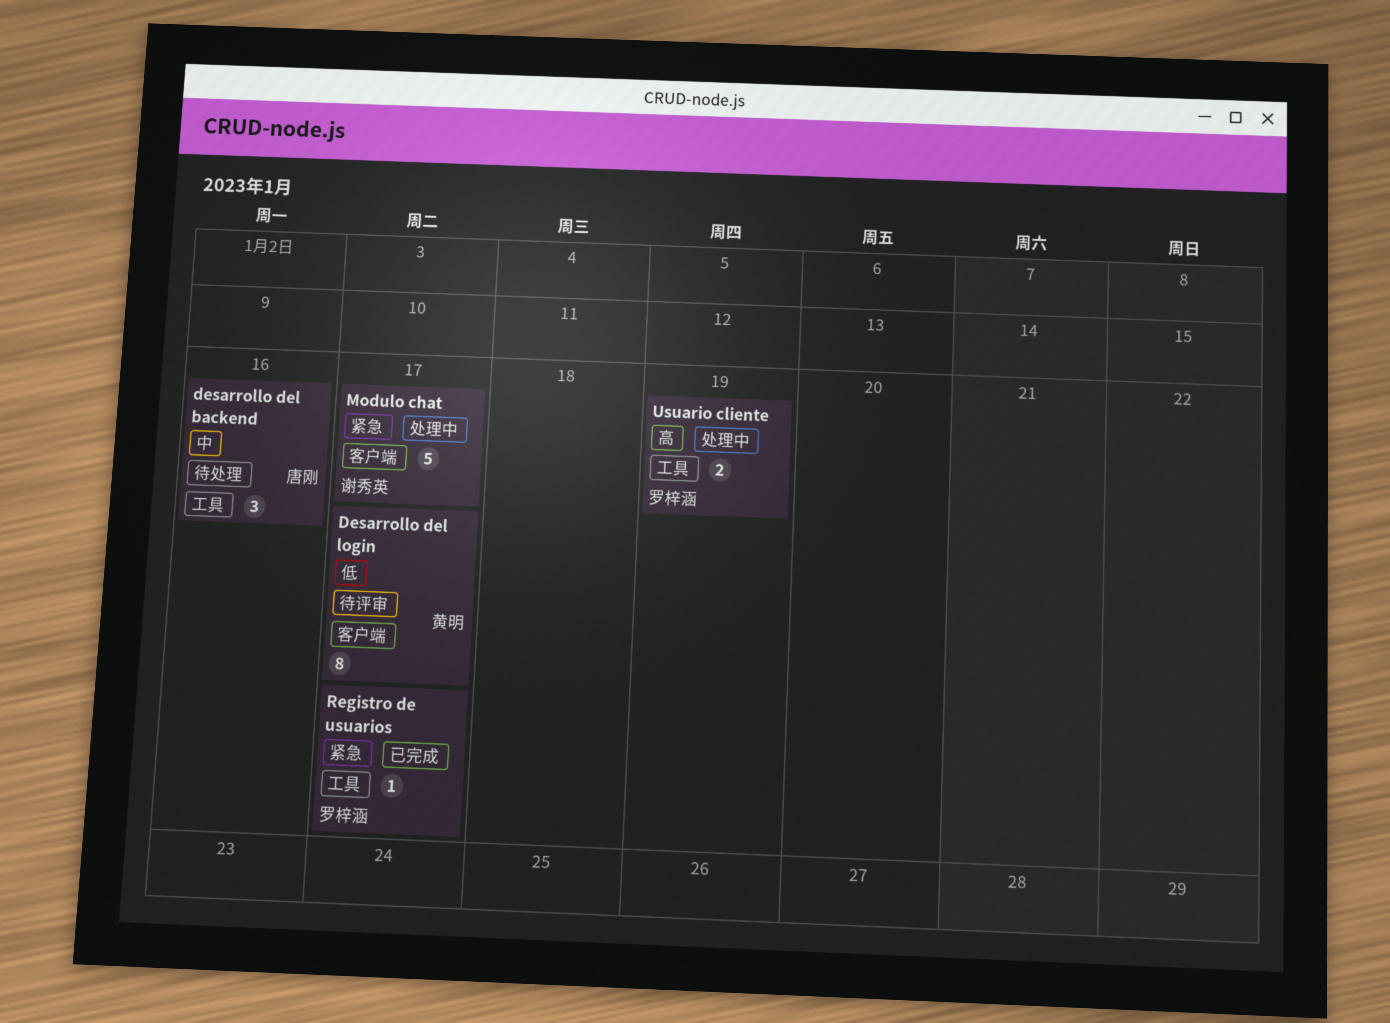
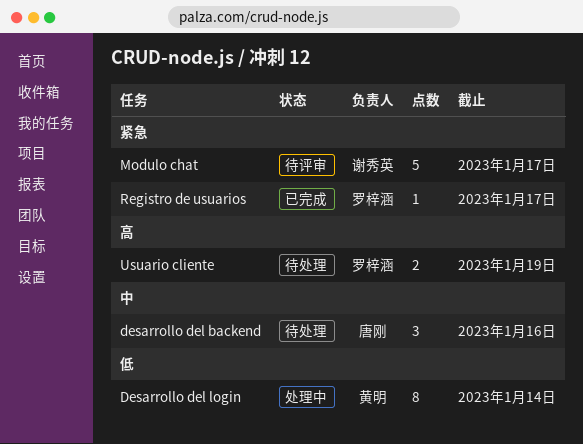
Desarrollo del login, status: 待评审 -> 处理中
Desarrollo del login, due: Jan 17 -> Jan 14
Modulo chat, status: 处理中 -> 待评审
Usuario cliente, status: 处理中 -> 待处理

